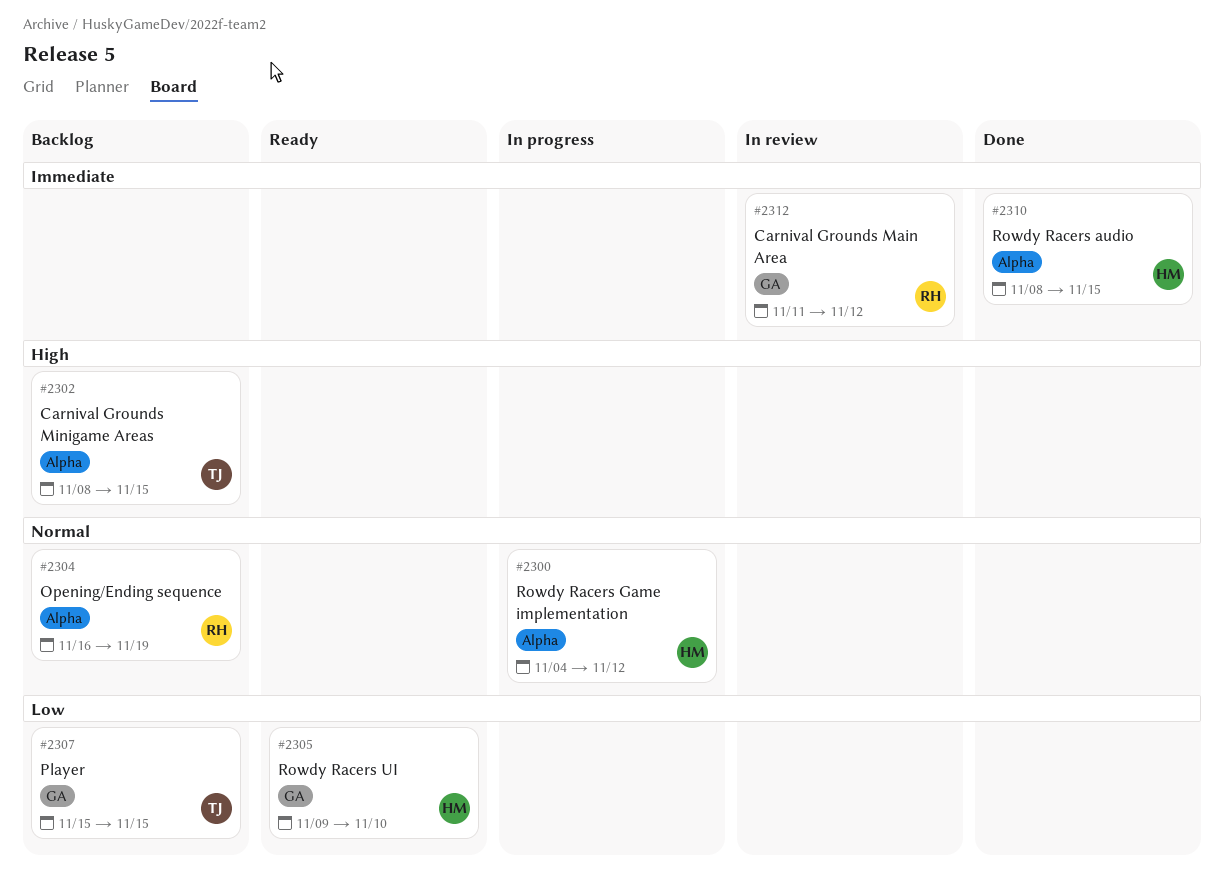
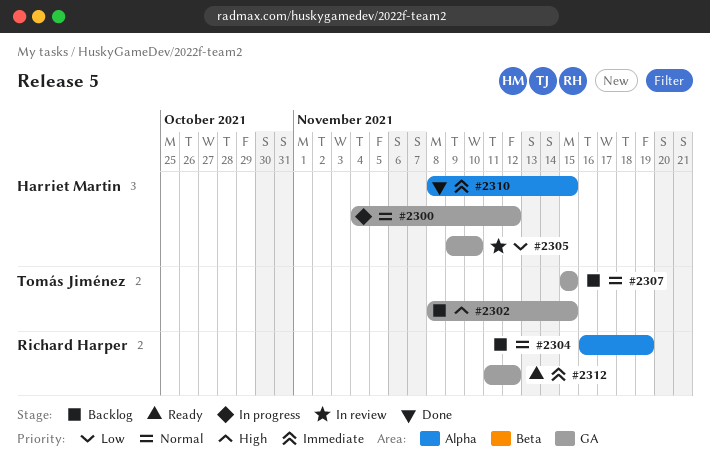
#2300, label: Alpha -> GA
#2302, label: Alpha -> GA
#2305, status: Ready -> In review
#2307, priority: Low -> Normal
#2312, status: In review -> Ready

